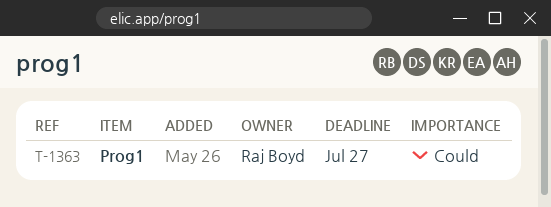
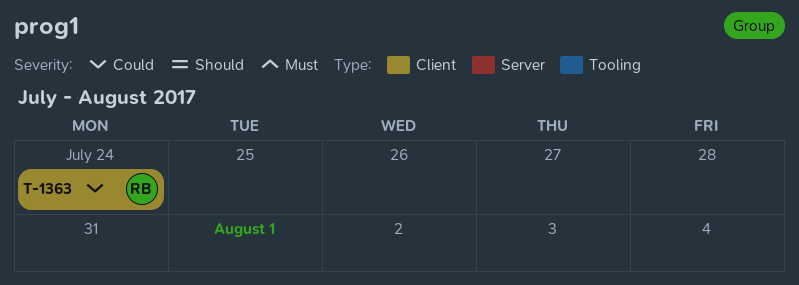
T-1363, due: Jul 27 -> Jul 24

